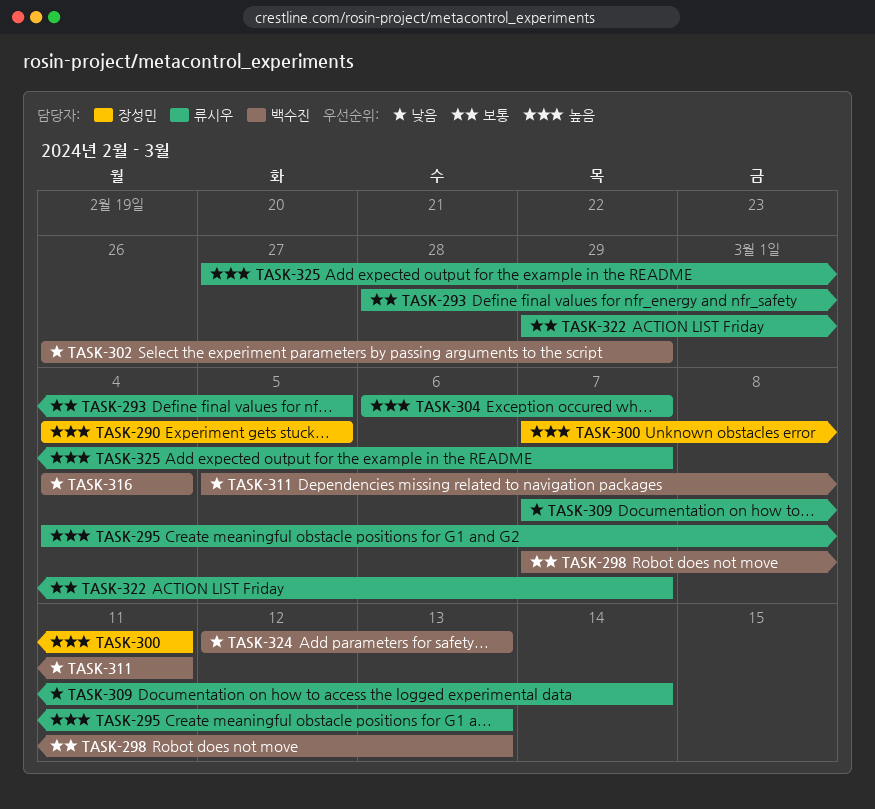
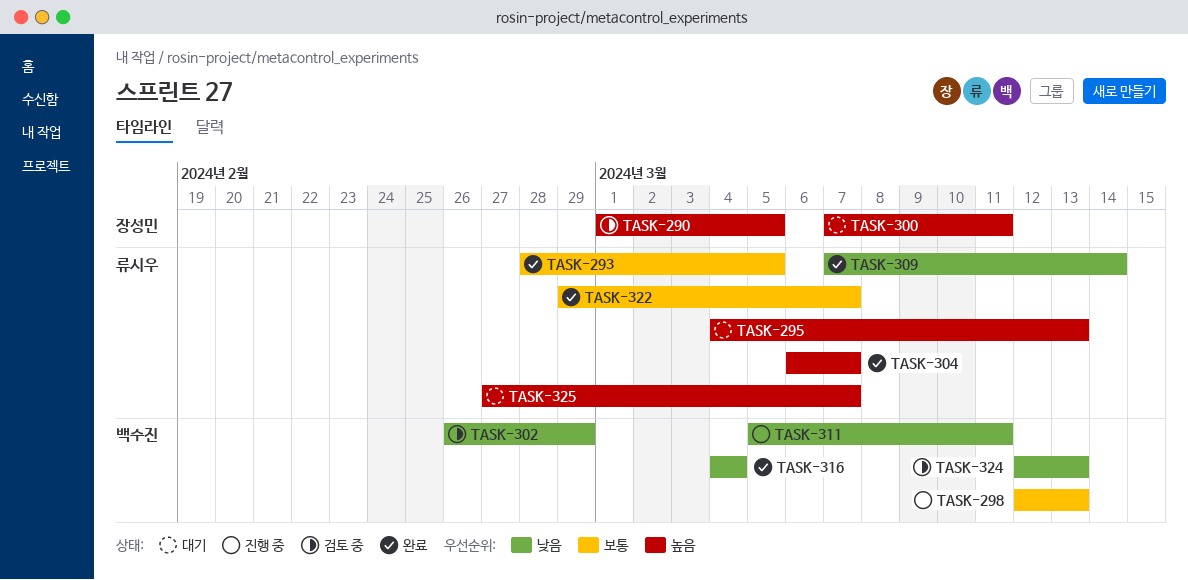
TASK-290, start: Mar 4 -> Mar 1
TASK-298, start: Mar 7 -> Mar 12

